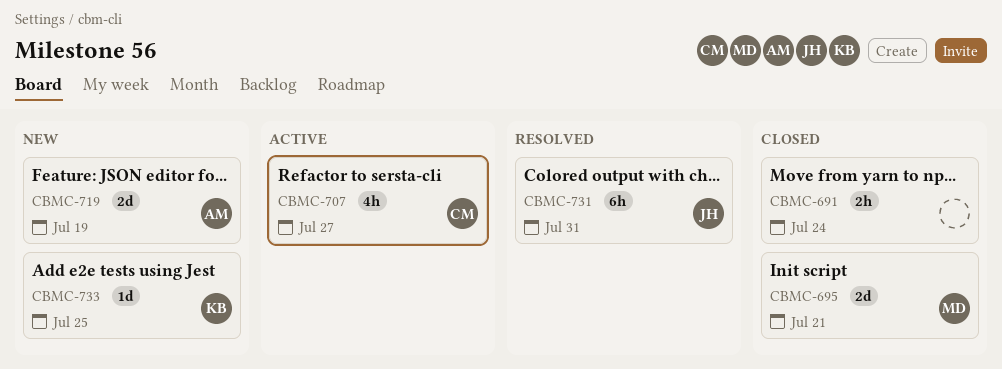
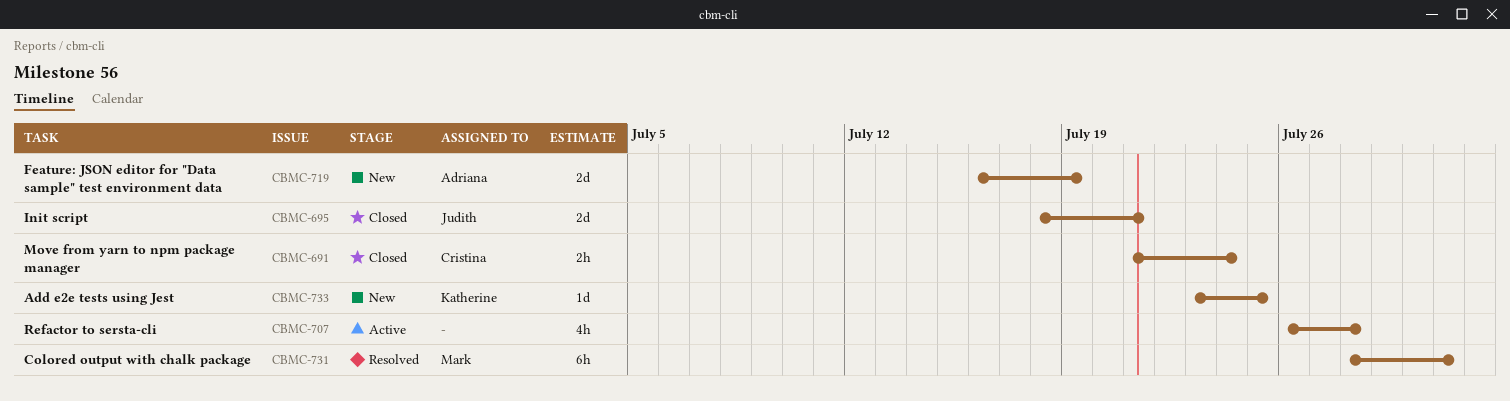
CBMC-691, owner: none -> Cristina
CBMC-695, owner: Mark -> Judith
CBMC-707, owner: Cristina -> none
CBMC-707, due: Jul 27 -> Jul 28
CBMC-731, owner: Judith -> Mark

